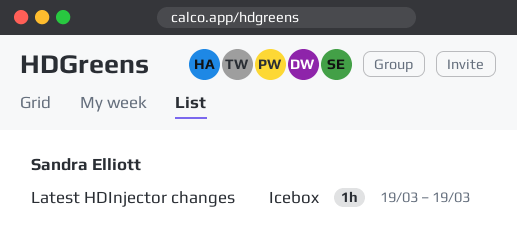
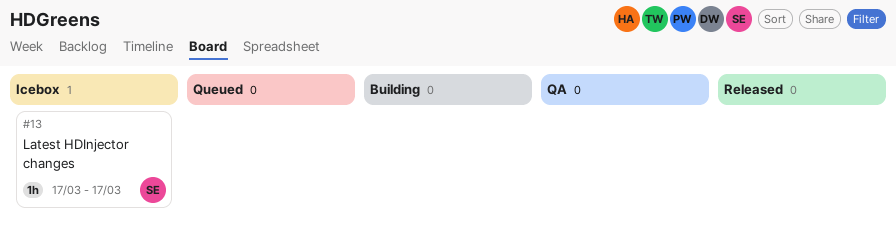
Latest HDInjector changes, start: Mar 19 -> Mar 17
Latest HDInjector changes, due: Mar 19 -> Mar 17

